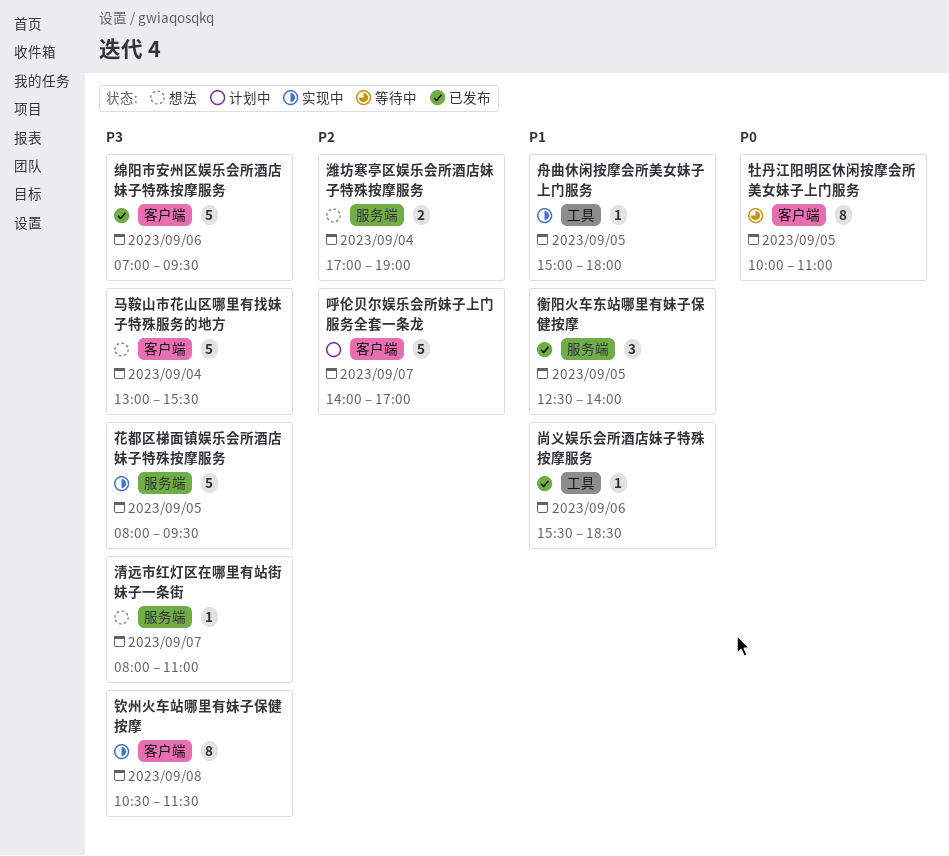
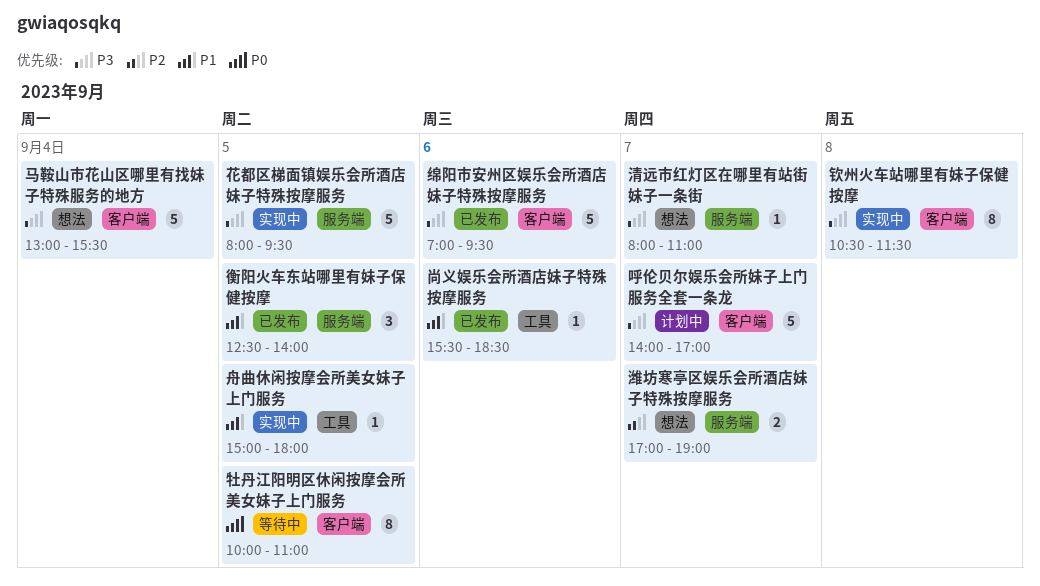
呼伦贝尔娱乐会所妹子上门服务全套一条龙, priority: P2 -> P3
潍坊寒亭区娱乐会所酒店妹子特殊按摩服务, day: Sep 4 -> Sep 7

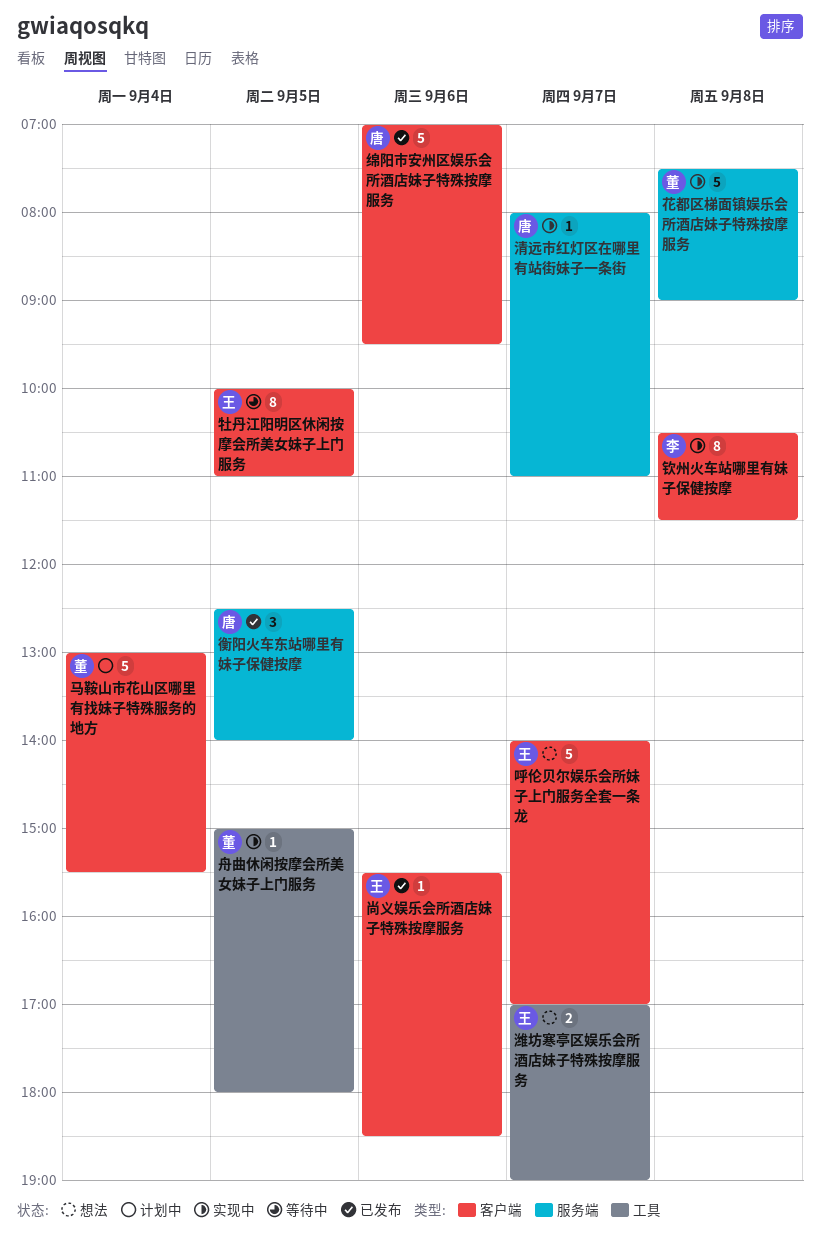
呼伦贝尔娱乐会所妹子上门服务全套一条龙, status: 计划中 -> 想法
尚义娱乐会所酒店妹子特殊按摩服务, label: 工具 -> 客户端
清远市红灯区在哪里有站街妹子一条街, status: 想法 -> 实现中
潍坊寒亭区娱乐会所酒店妹子特殊按摩服务, label: 服务端 -> 工具
花都区梯面镇娱乐会所酒店妹子特殊按摩服务, day: Sep 5 -> Sep 8
花都区梯面镇娱乐会所酒店妹子特殊按摩服务, begins: 08:00 -> 07:30
花都区梯面镇娱乐会所酒店妹子特殊按摩服务, ends: 09:30 -> 09:00
马鞍山市花山区哪里有找妹子特殊服务的地方, status: 想法 -> 计划中

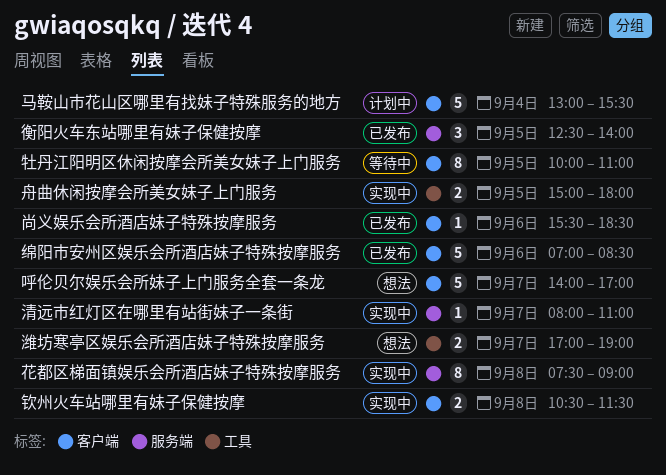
绵阳市安州区娱乐会所酒店妹子特殊按摩服务, ends: 09:30 -> 08:30
舟曲休闲按摩会所美女妹子上门服务, estimate: 1 -> 2
花都区梯面镇娱乐会所酒店妹子特殊按摩服务, estimate: 5 -> 8
钦州火车站哪里有妹子保健按摩, estimate: 8 -> 2

